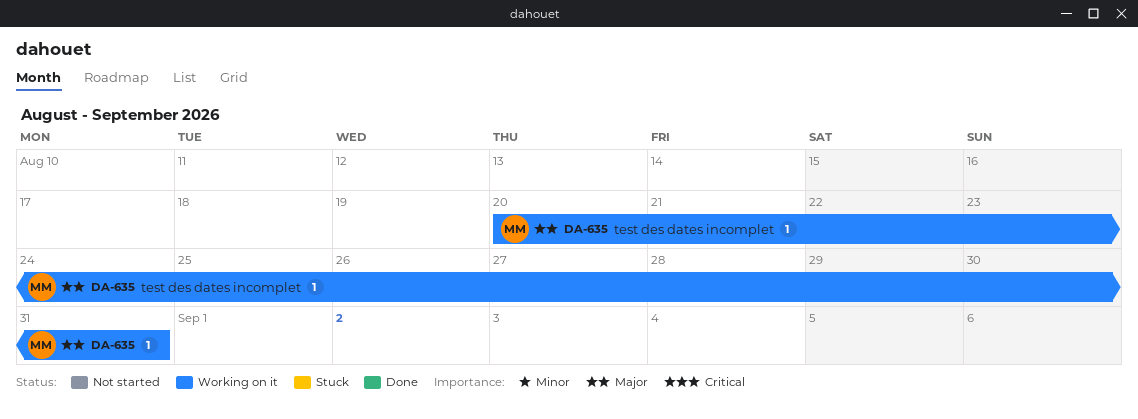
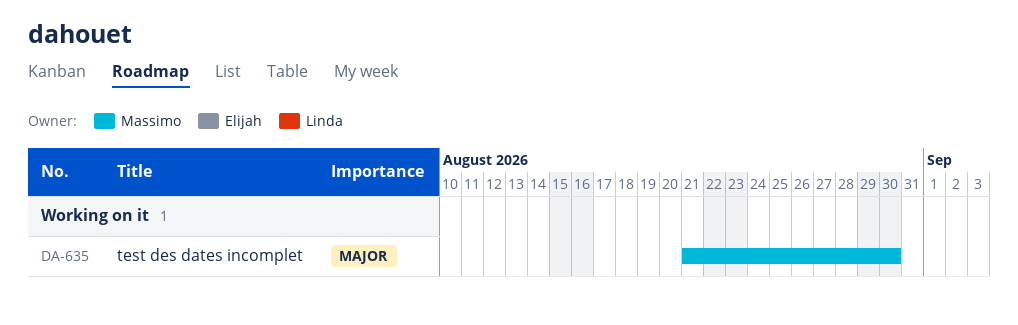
DA-635, start: Aug 20 -> Aug 21
DA-635, due: Aug 31 -> Aug 30

